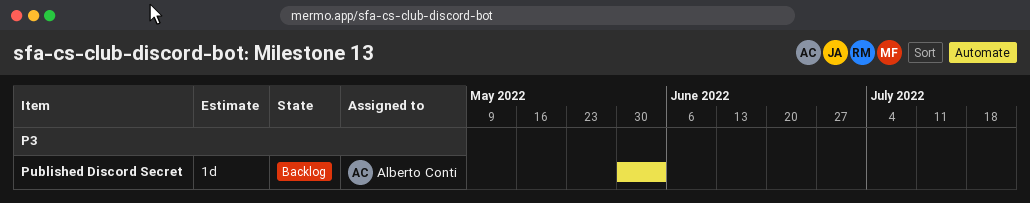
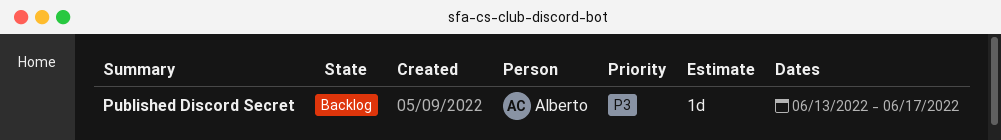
Published Discord Secret, start: May 30 -> Jun 13
Published Discord Secret, due: Jun 3 -> Jun 17

